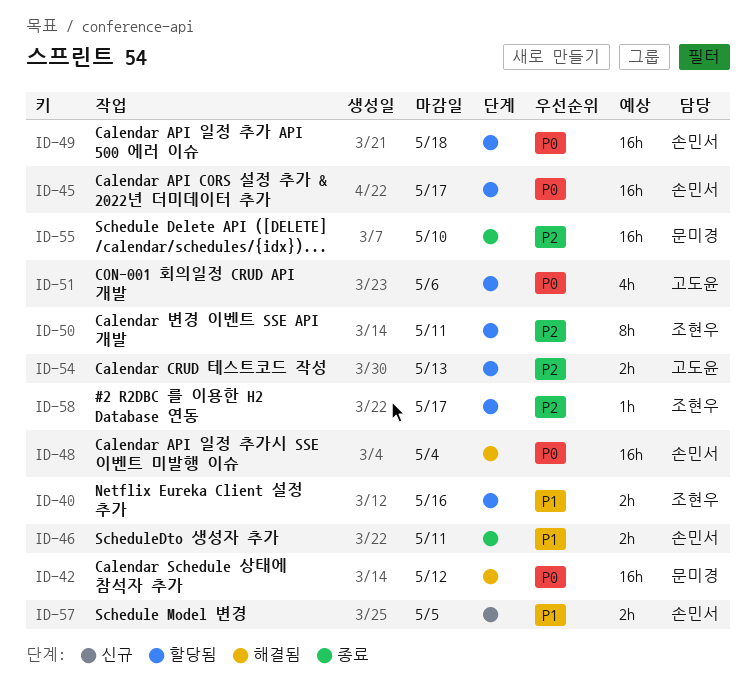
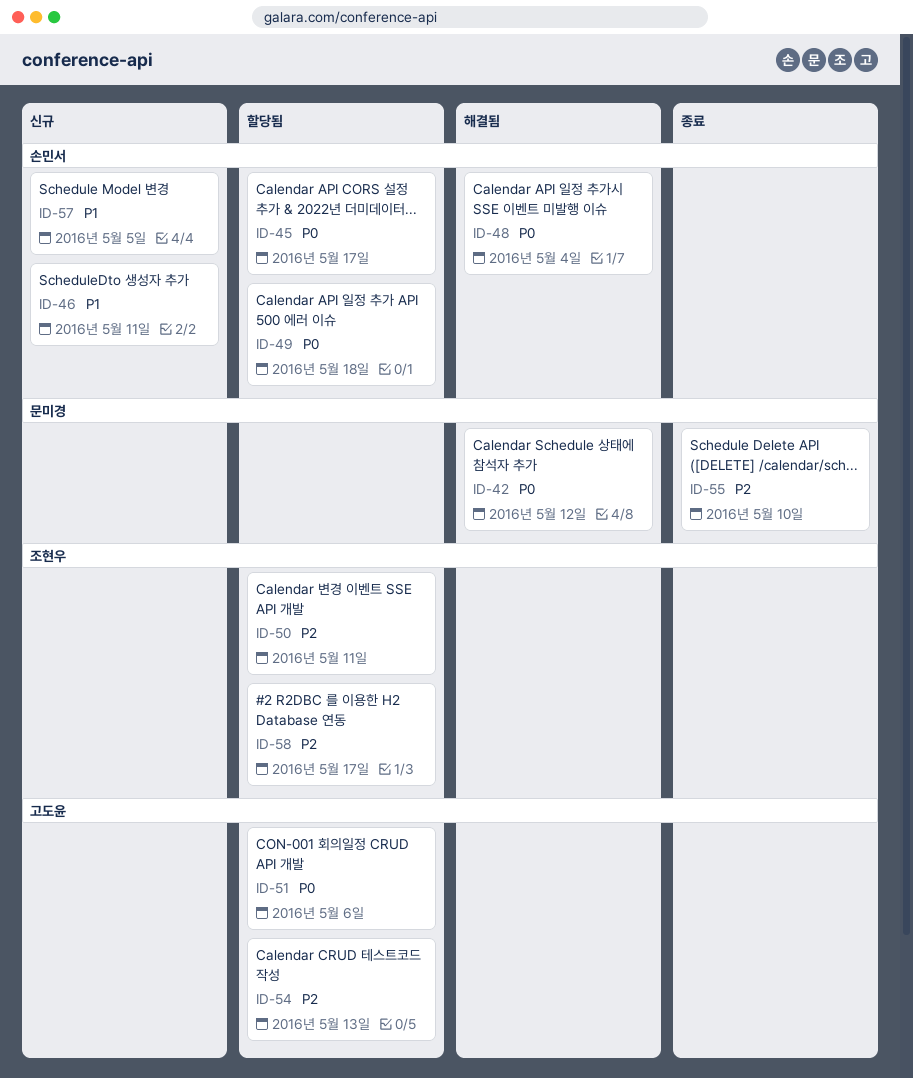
ID-40: present -> none
ID-46, status: 종료 -> 신규

